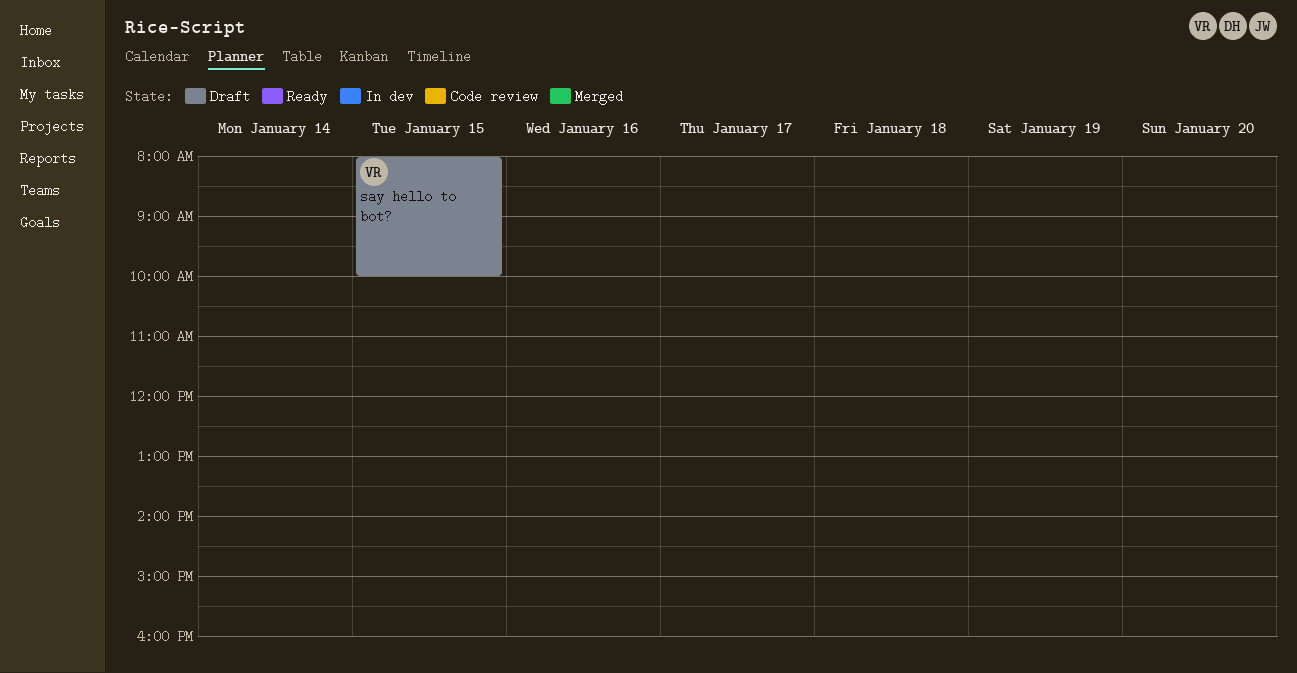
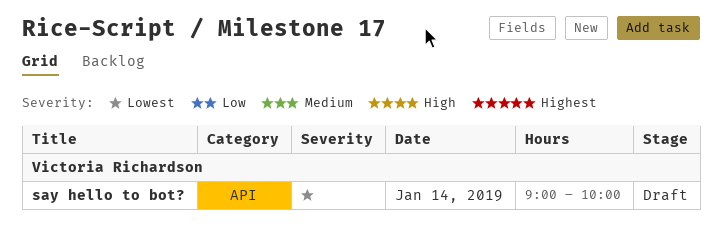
say hello to bot?, day: Jan 15 -> Jan 14
say hello to bot?, begins: 08:00 -> 09:00

